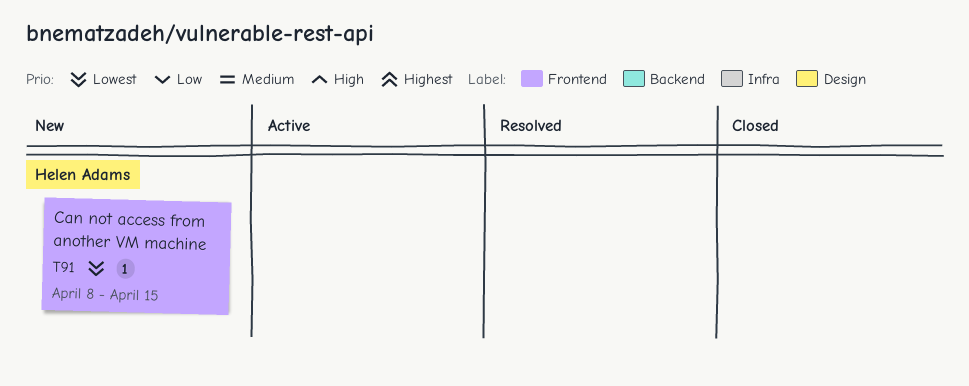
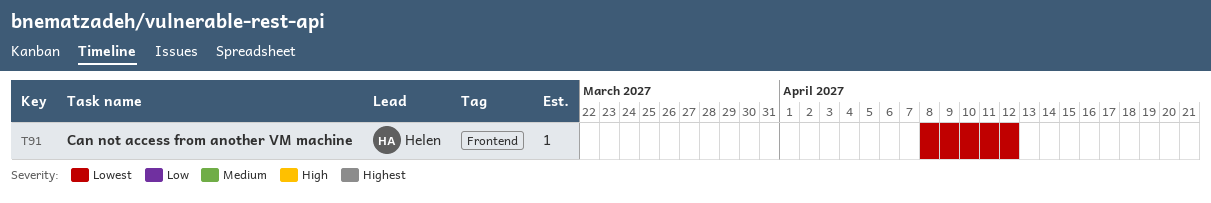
T91, due: Apr 15 -> Apr 12

